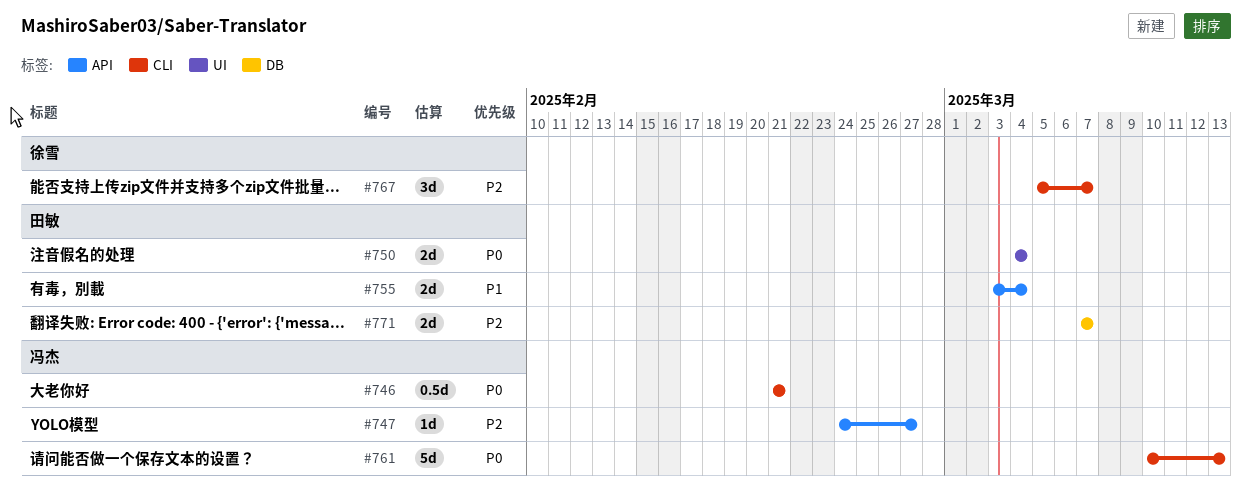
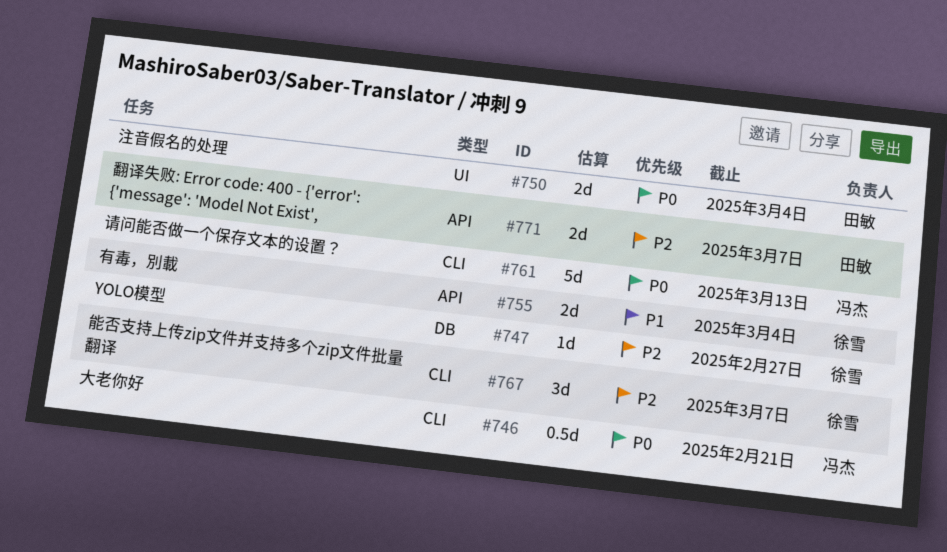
#747, owner: 冯杰 -> 徐雪
#747, label: API -> DB
#755, owner: 田敏 -> 徐雪
#771, label: DB -> API

